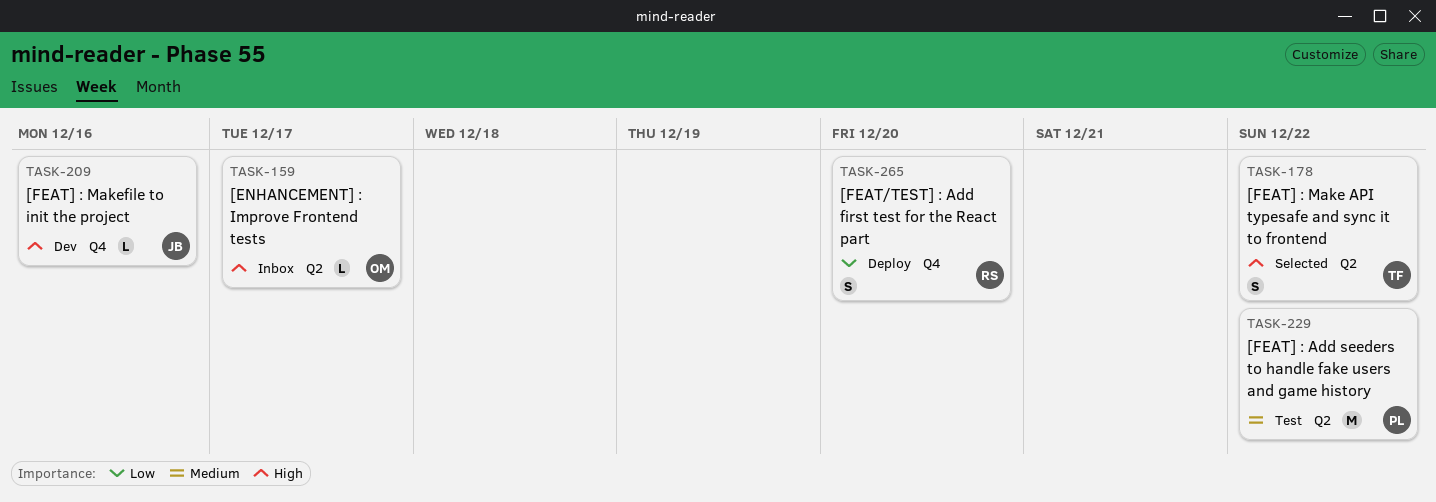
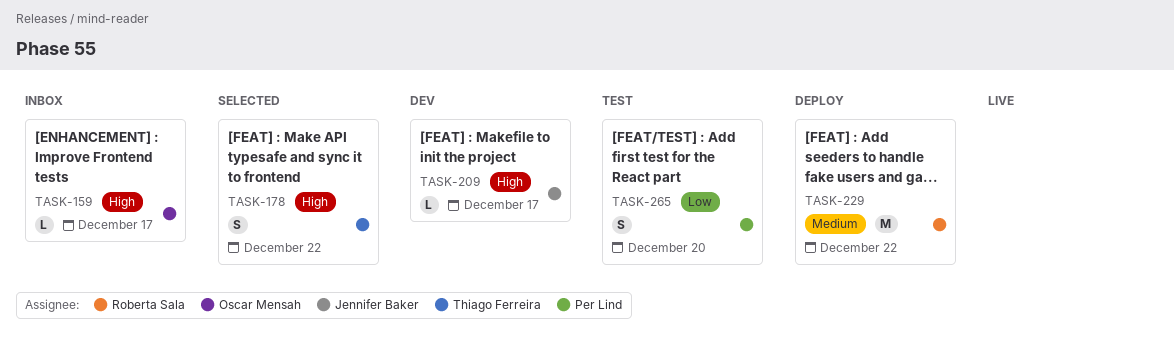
TASK-209, due: Dec 16 -> Dec 17
TASK-229, status: Test -> Deploy
TASK-229, owner: Per Lind -> Roberta Sala
TASK-265, status: Deploy -> Test
TASK-265, owner: Roberta Sala -> Per Lind

